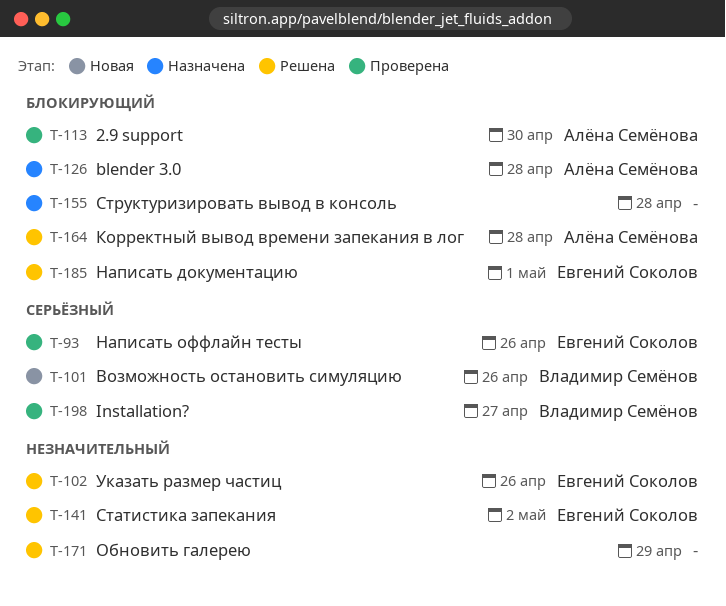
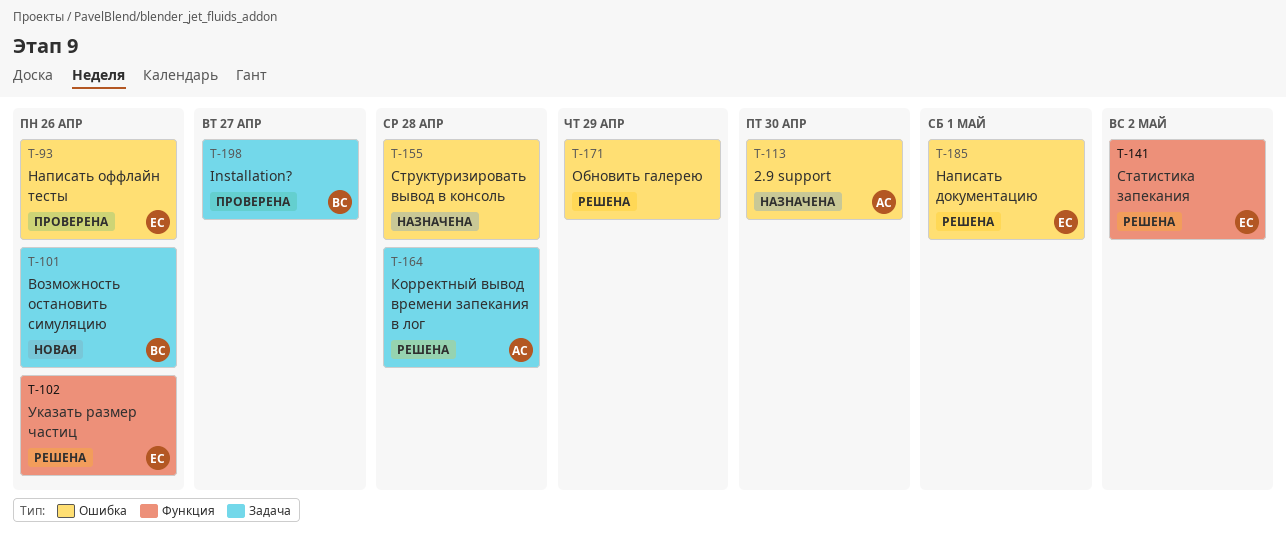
T-113, status: Проверена -> Назначена
T-126: present -> none

